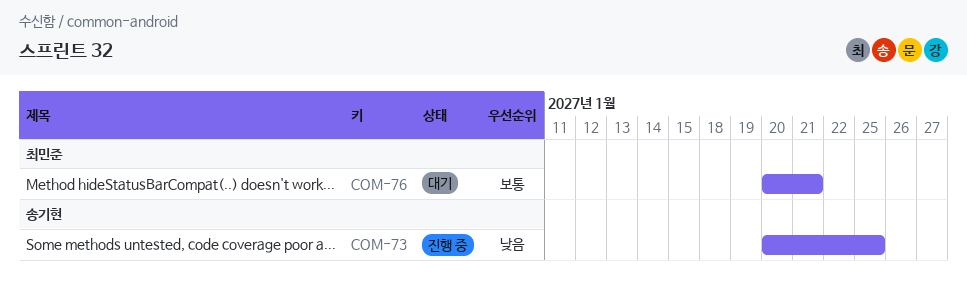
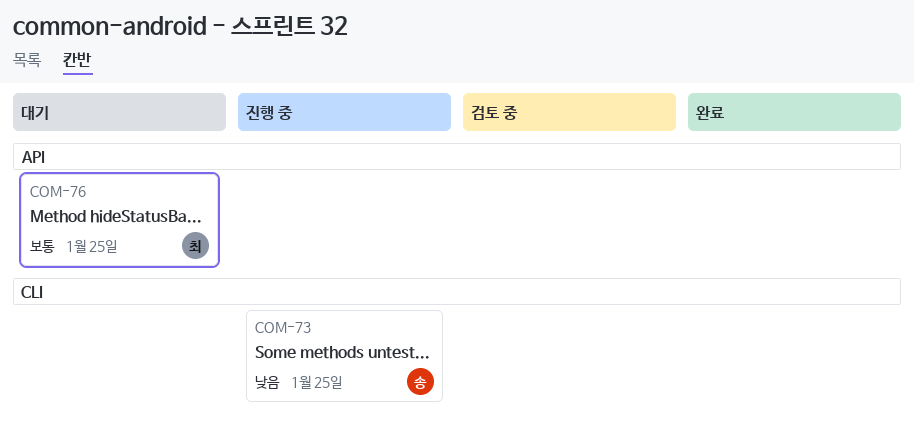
COM-76, due: Jan 21 -> Jan 25

